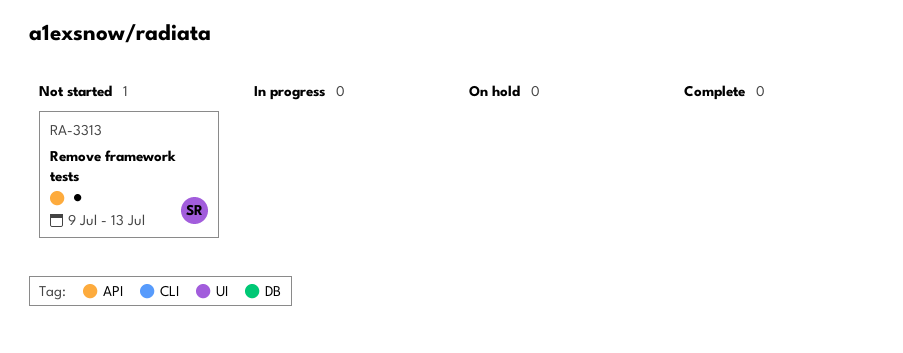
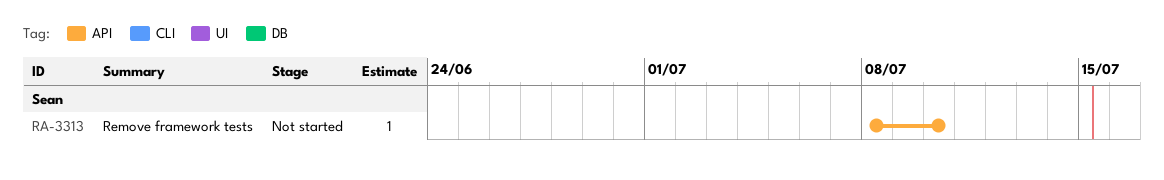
RA-3313, start: Jul 9 -> Jul 8
RA-3313, due: Jul 13 -> Jul 10

